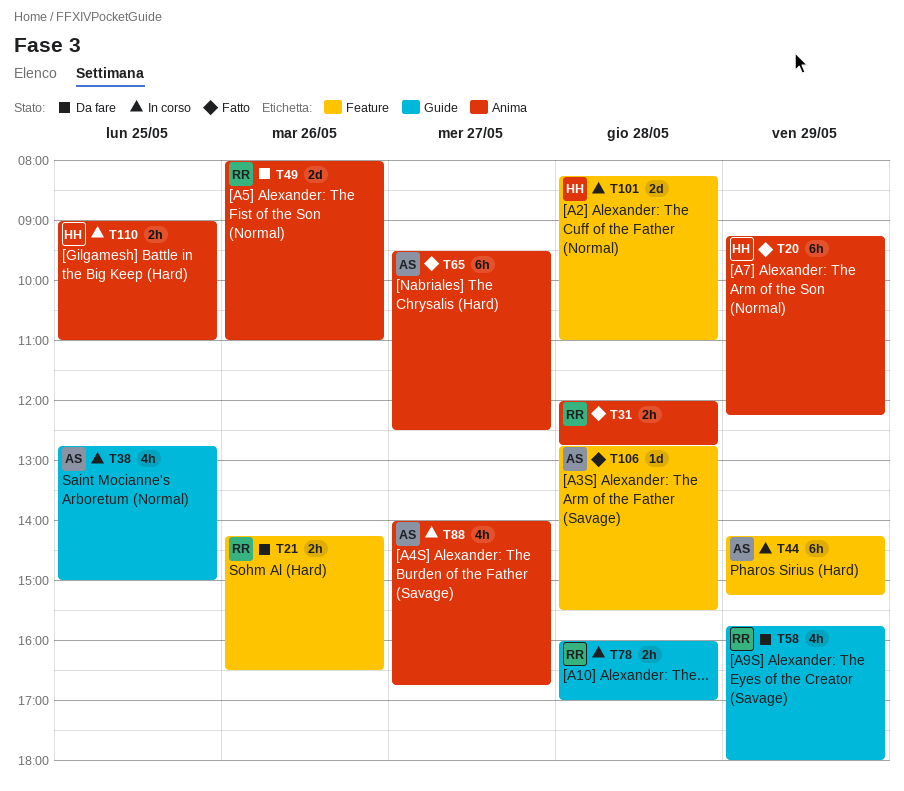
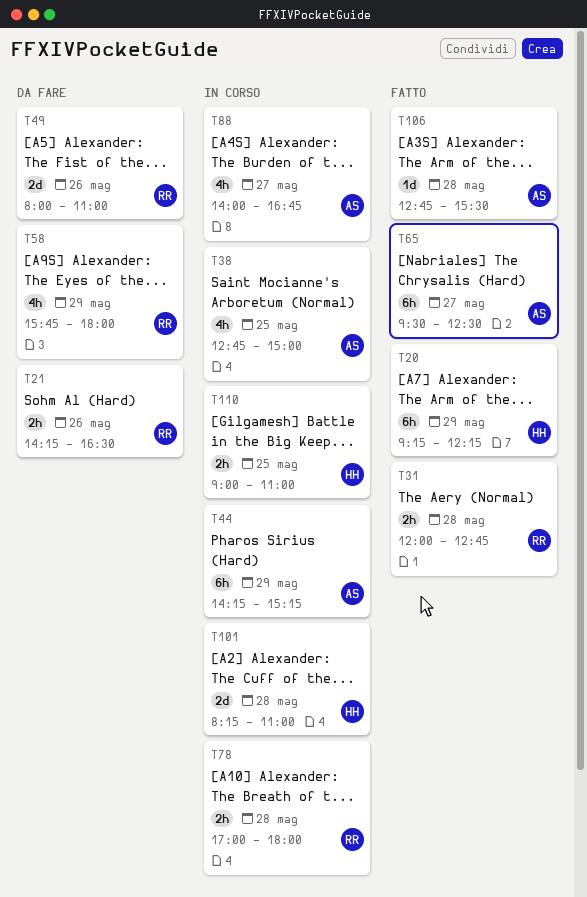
T78, begins: 16:00 -> 17:00
T78, ends: 17:00 -> 18:00

